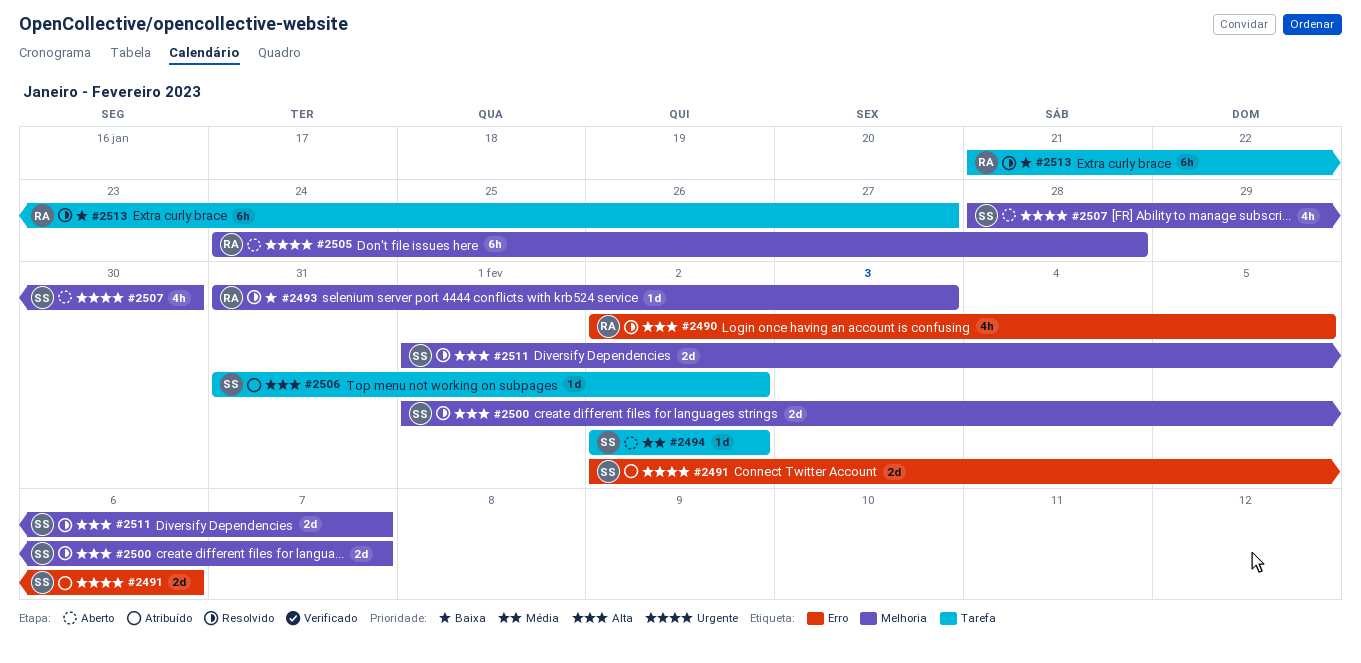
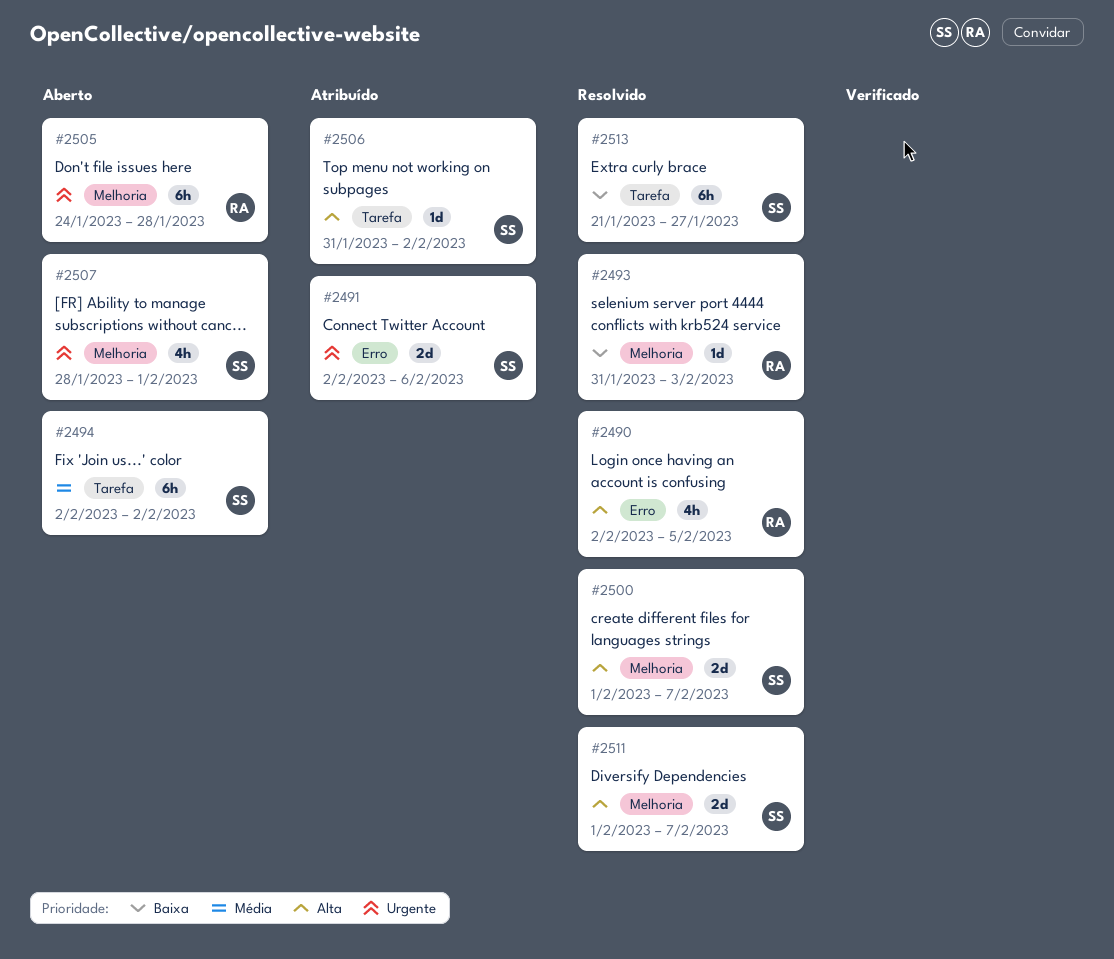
#2494, estimate: 1d -> 6h
#2507, due: Jan 30 -> Feb 1
#2513, owner: RA -> SS

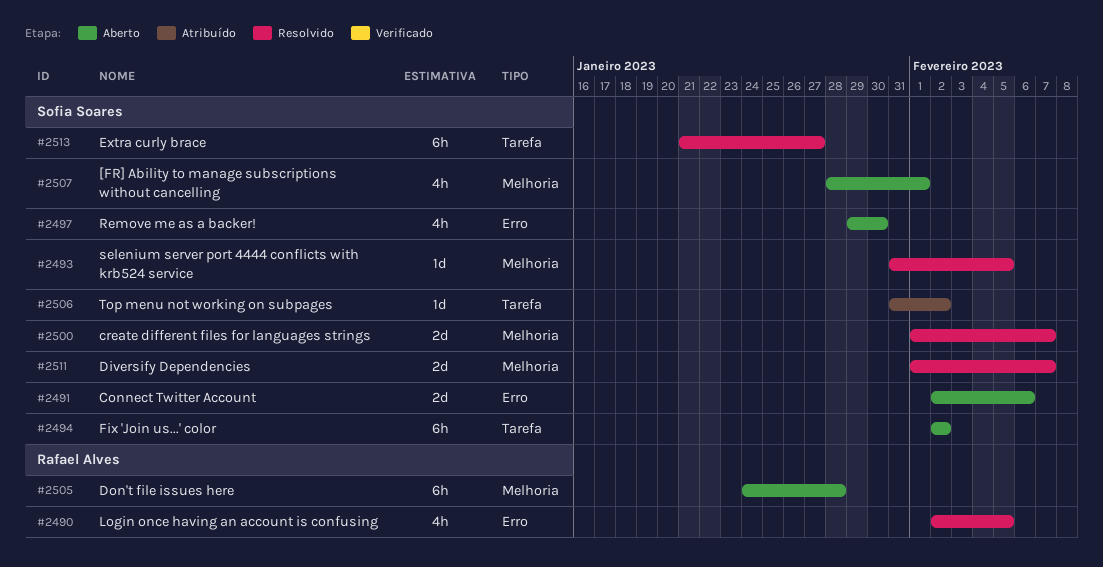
#2491, status: Atribuído -> Aberto
#2493, owner: Rafael Alves -> Sofia Soares
#2493, due: Feb 3 -> Feb 5
#2497: none -> present

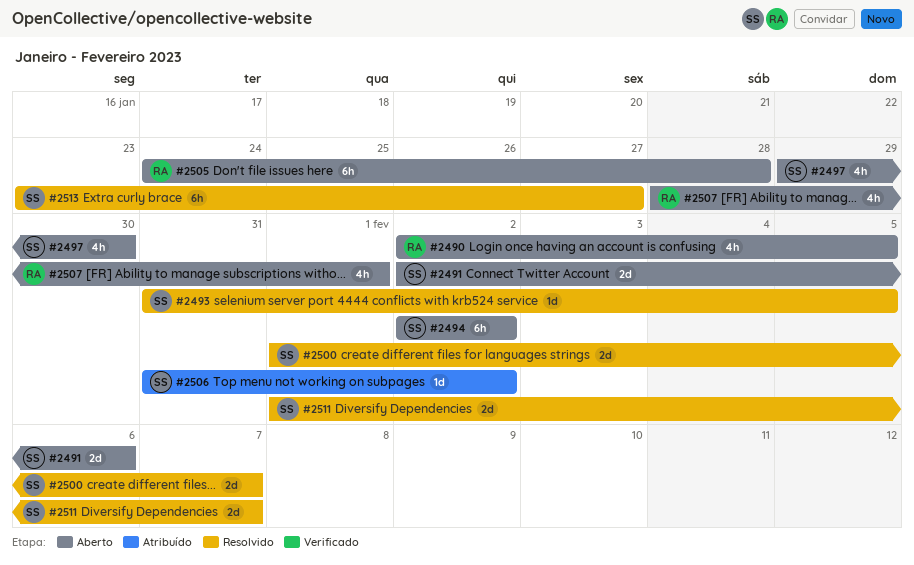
#2490, status: Resolvido -> Aberto
#2507, owner: Sofia Soares -> Rafael Alves
#2513, start: Jan 21 -> Jan 23

